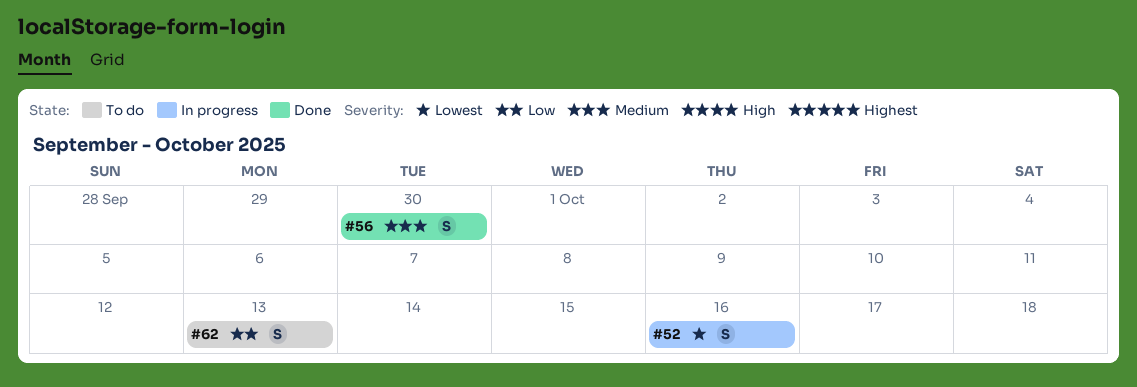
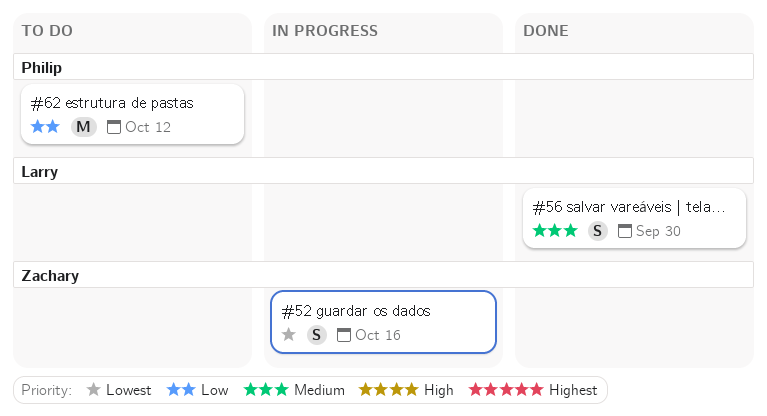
#62, estimate: S -> M
#62, due: Oct 13 -> Oct 12

